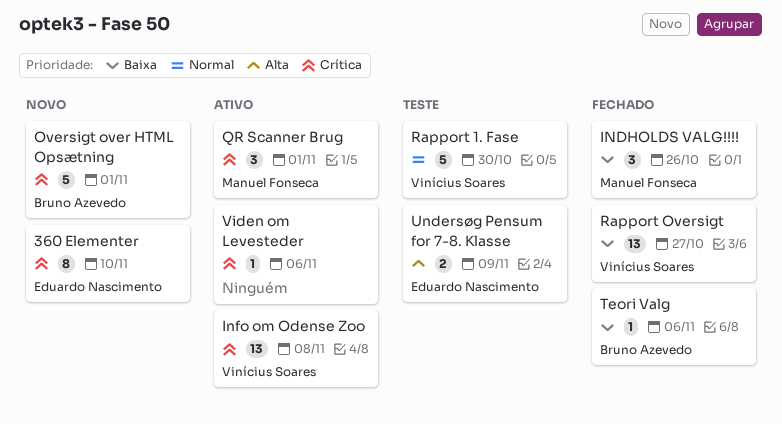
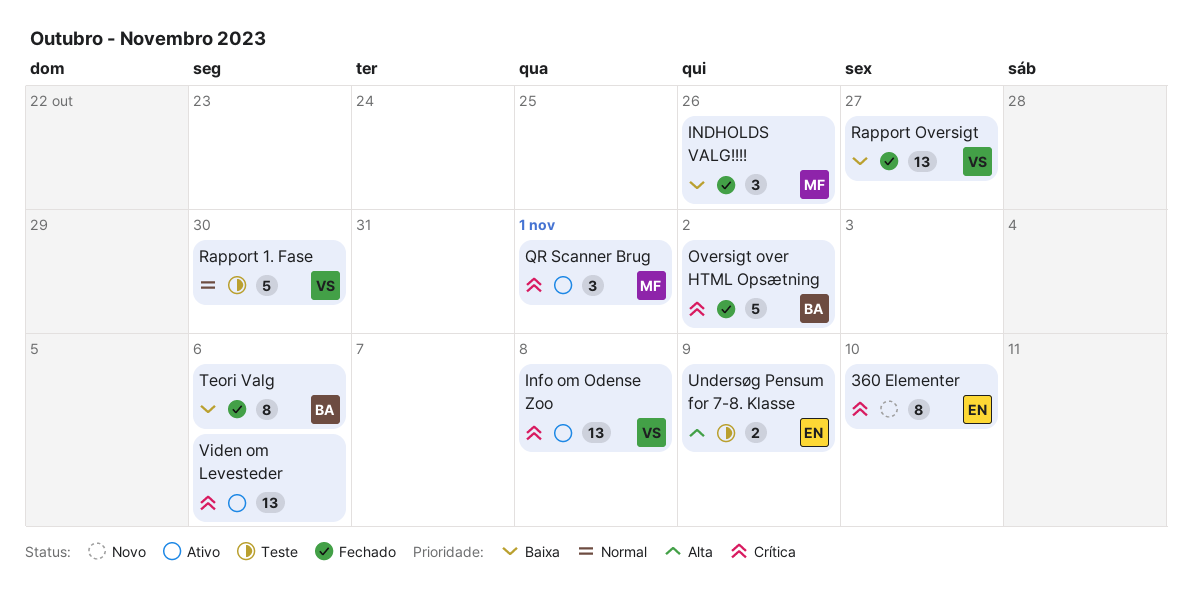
Oversigt over HTML Opsætning, status: Novo -> Fechado
Oversigt over HTML Opsætning, due: Nov 1 -> Nov 2
Teori Valg, estimate: 1 -> 8
Viden om Levesteder, estimate: 1 -> 13

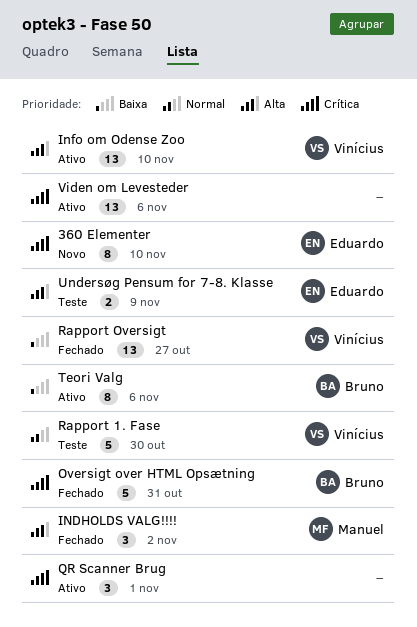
INDHOLDS VALG!!!!, priority: Baixa -> Alta
INDHOLDS VALG!!!!, due: Oct 26 -> Nov 2
Info om Odense Zoo, priority: Crítica -> Alta
Info om Odense Zoo, due: Nov 8 -> Nov 10
Oversigt over HTML Opsætning, due: Nov 2 -> Oct 31
QR Scanner Brug, owner: Manuel -> none
Teori Valg, status: Fechado -> Ativo

